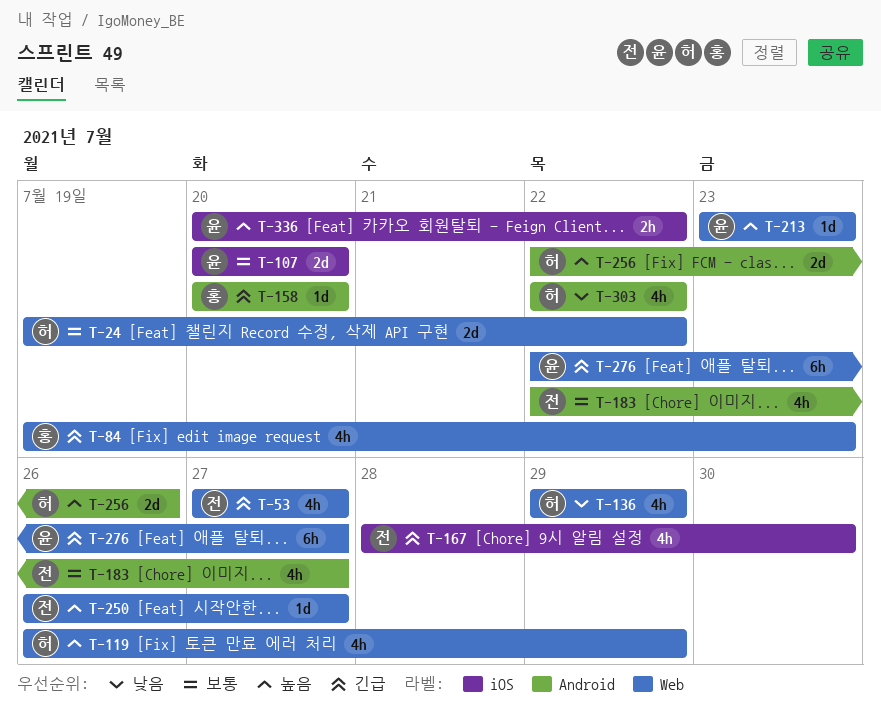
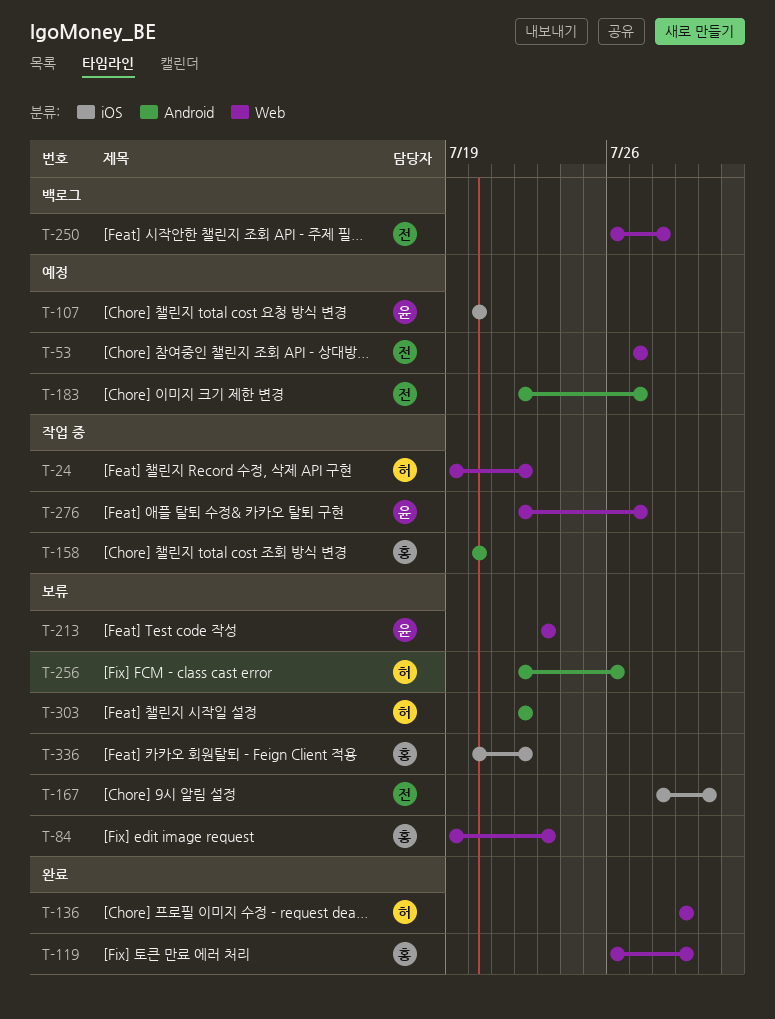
T-119, owner: 허 -> 홍
T-250, due: Jul 27 -> Jul 28
T-336, owner: 윤 -> 홍

